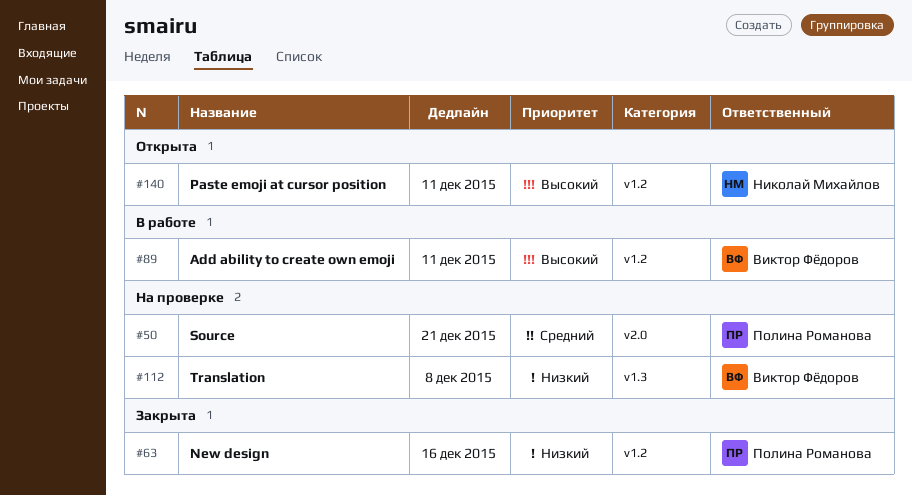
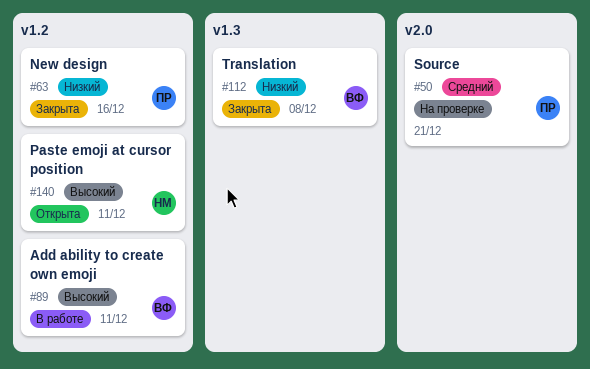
#112, status: На проверке -> Закрыта

